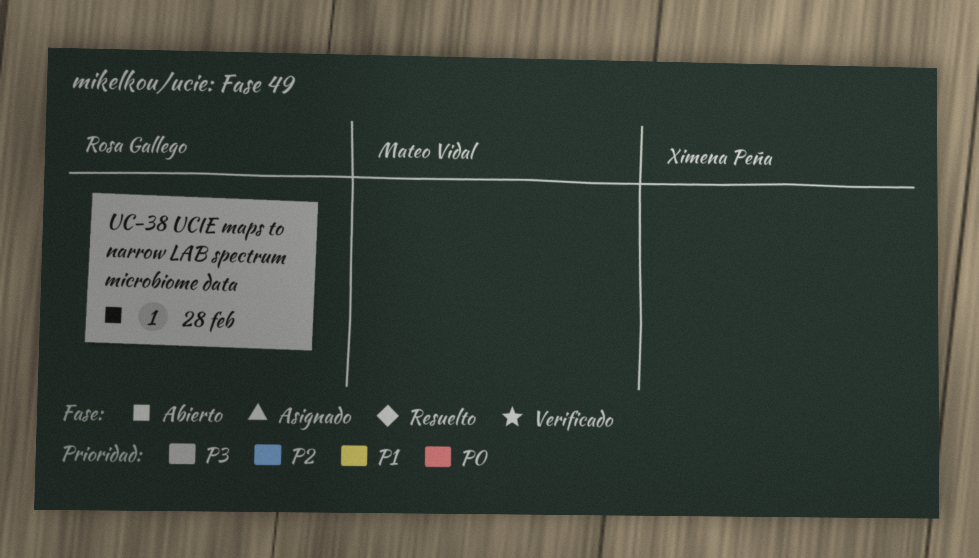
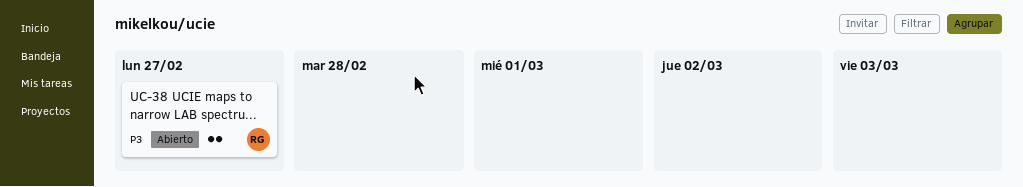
UC-38, estimate: 1 -> 2
UC-38, due: Feb 28 -> Feb 27

